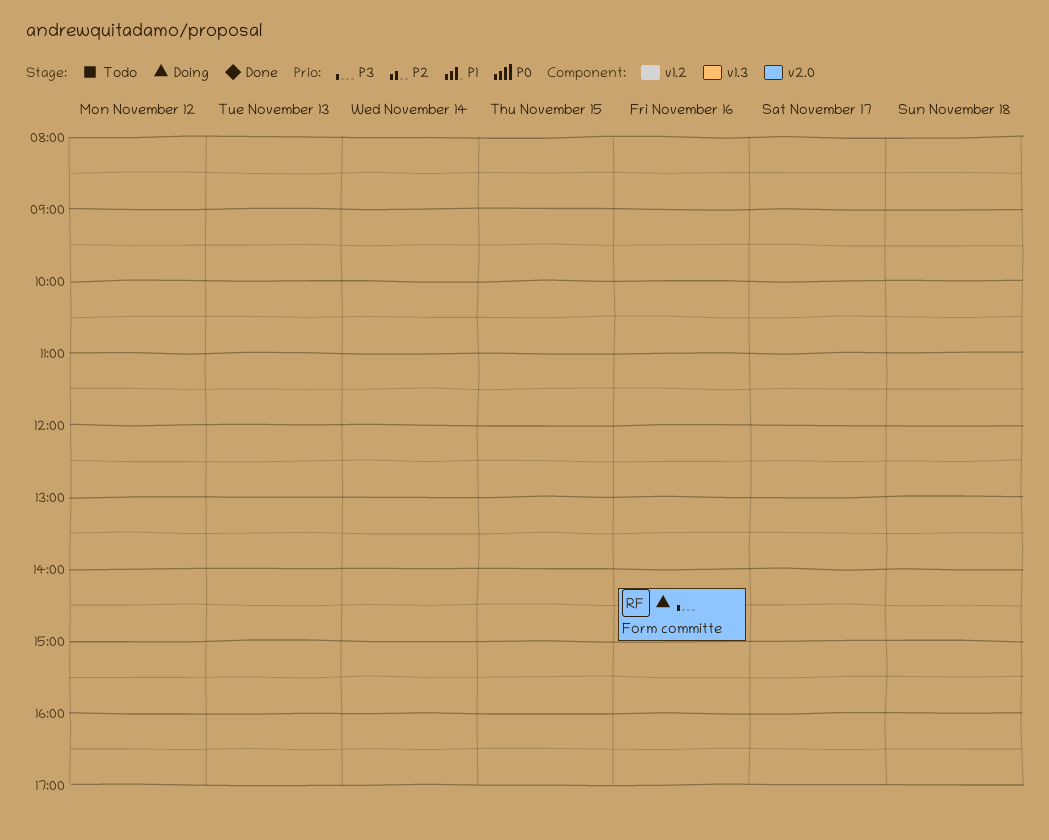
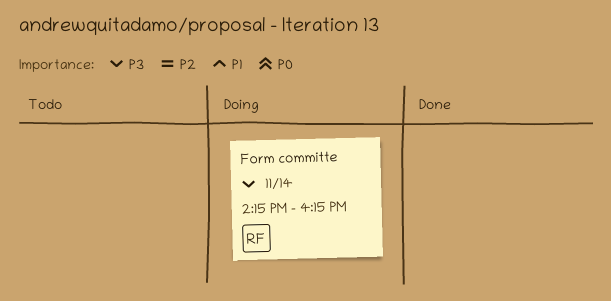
Form committe, day: Nov 16 -> Nov 14
Form committe, ends: 15:00 -> 16:15

